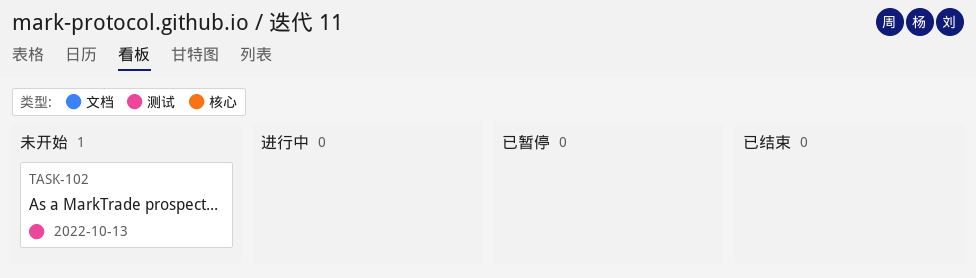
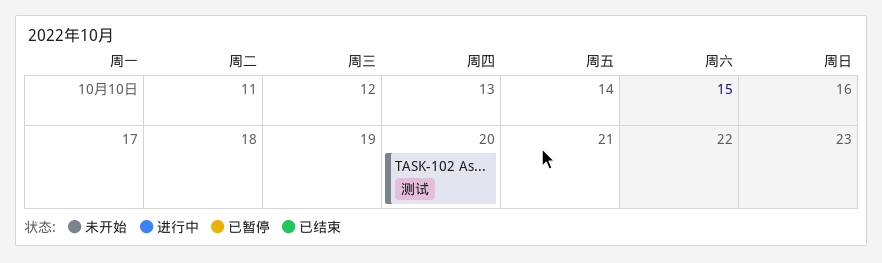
TASK-102, due: Oct 13 -> Oct 20

